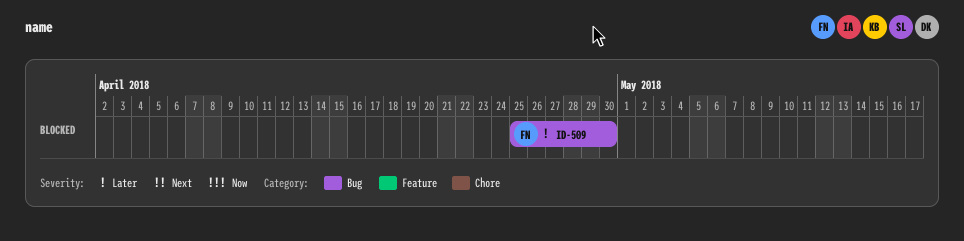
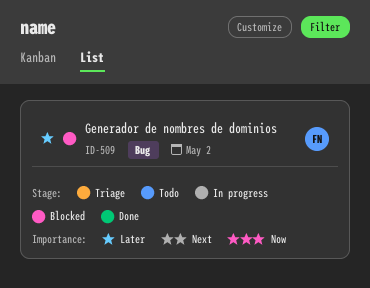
ID-509, due: Apr 30 -> May 2

